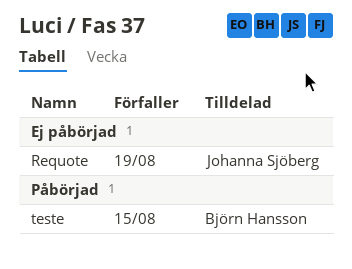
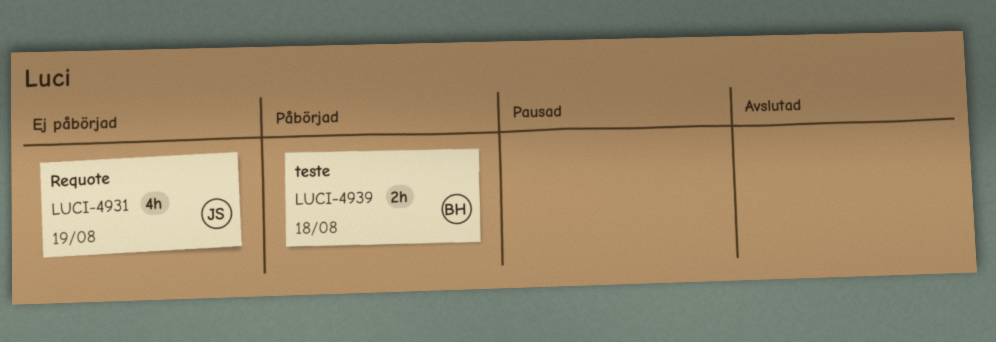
teste, due: Aug 15 -> Aug 18

